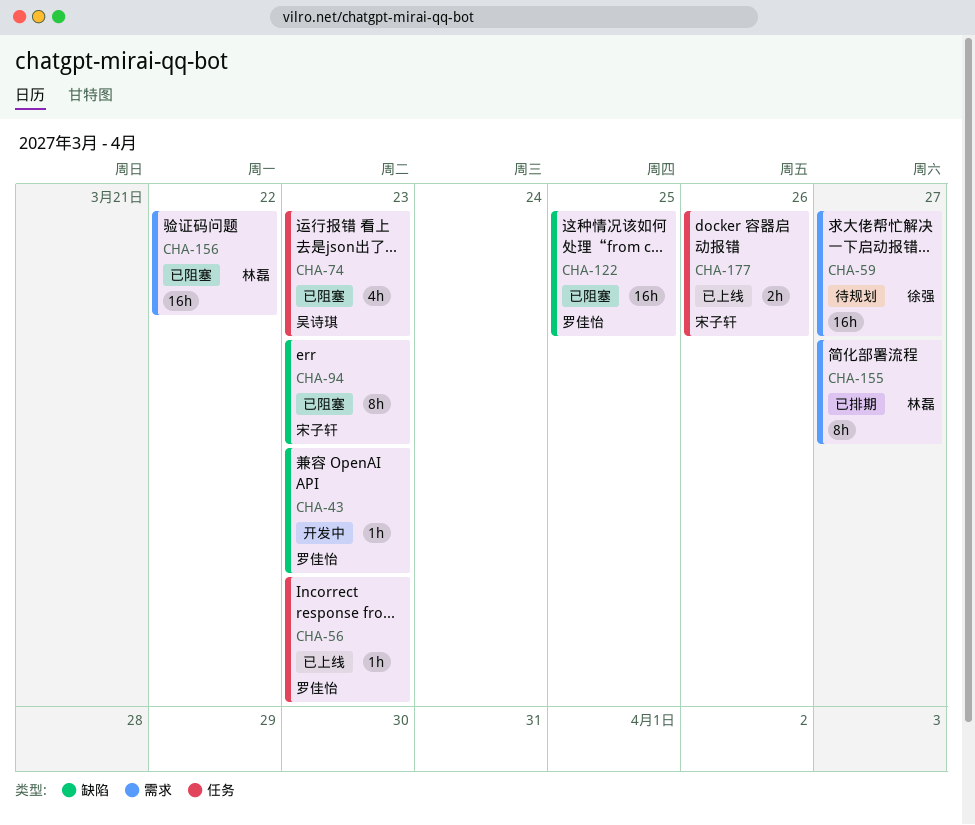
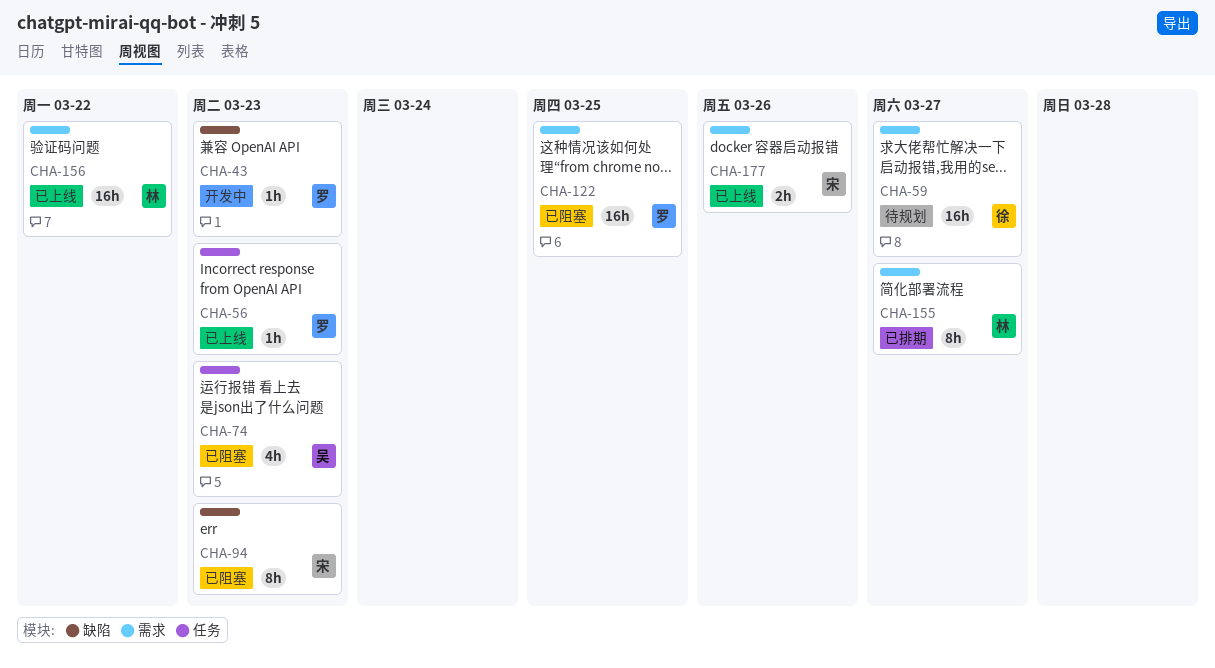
CHA-122, label: 缺陷 -> 需求
CHA-156, status: 已阻塞 -> 已上线
CHA-177, label: 任务 -> 需求

